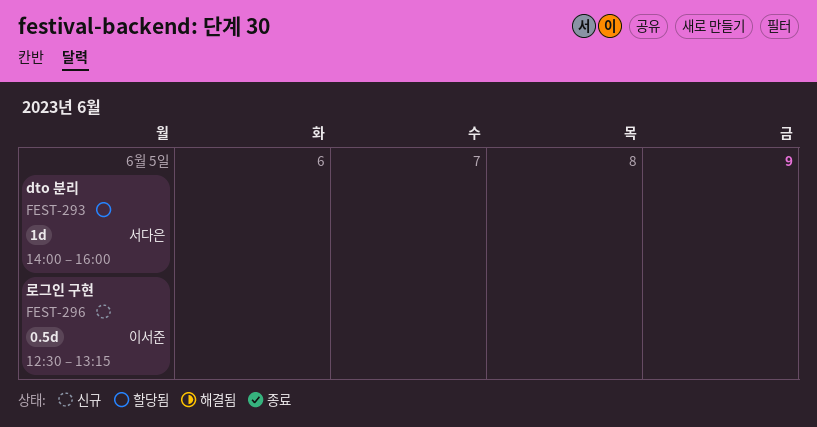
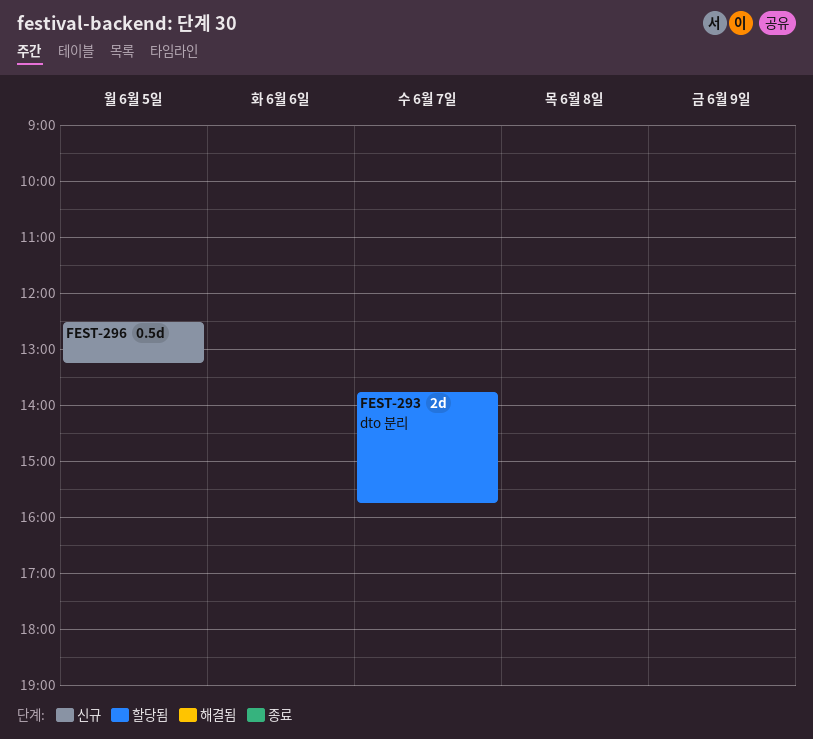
FEST-293, estimate: 1d -> 2d
FEST-293, day: Jun 5 -> Jun 7
FEST-293, begins: 14:00 -> 13:45
FEST-293, ends: 16:00 -> 15:45

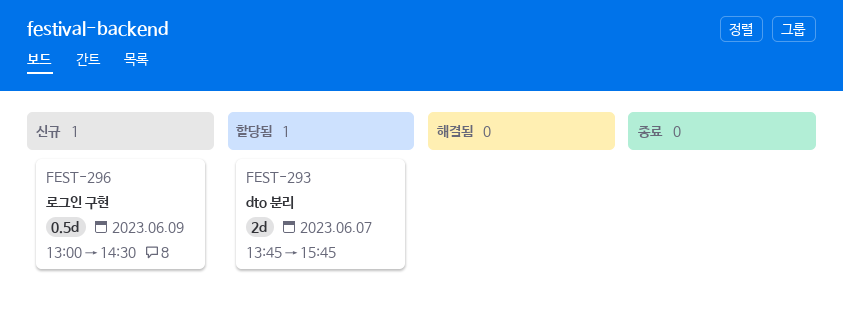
FEST-296, day: Jun 5 -> Jun 9
FEST-296, begins: 12:30 -> 13:00
FEST-296, ends: 13:15 -> 14:30

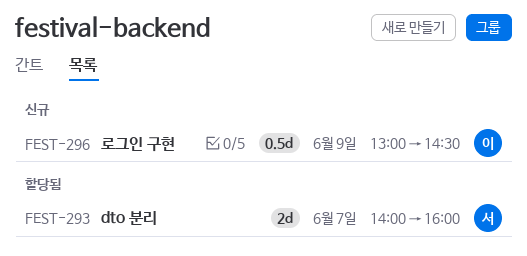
FEST-293, begins: 13:45 -> 14:00
FEST-293, ends: 15:45 -> 16:00

